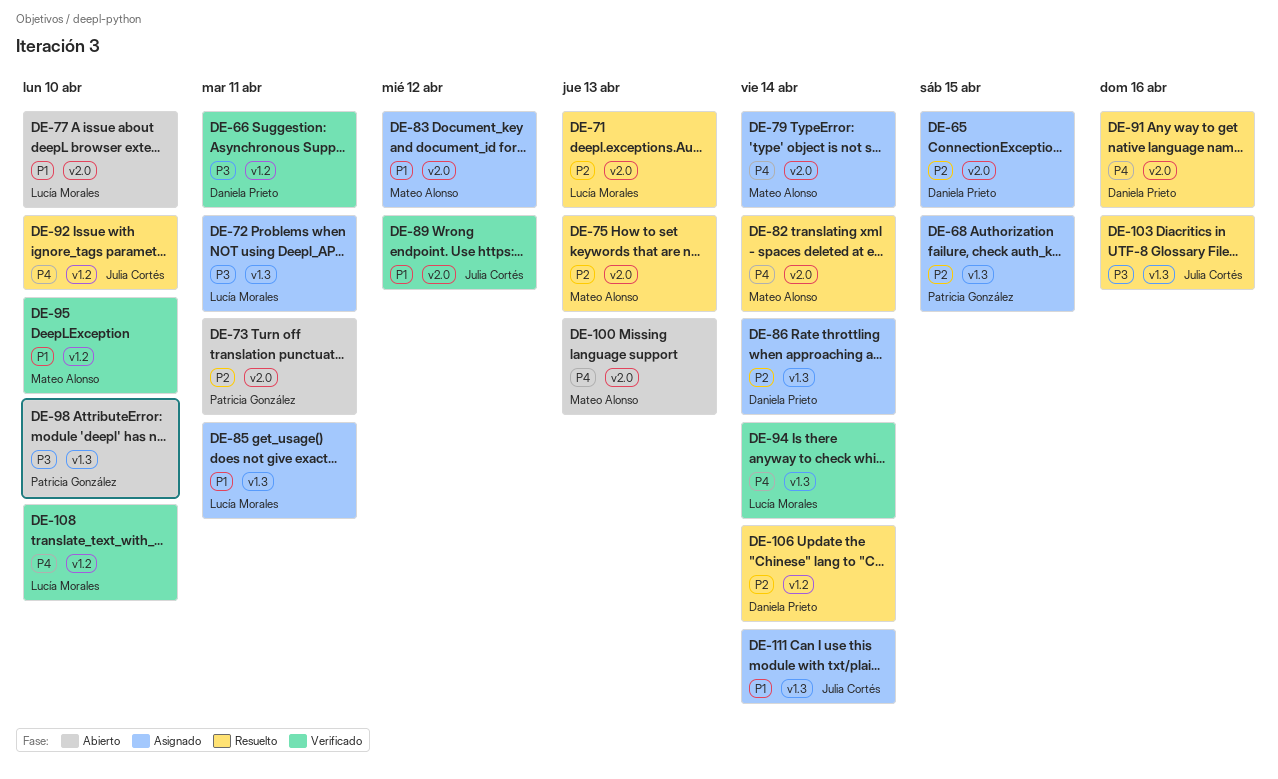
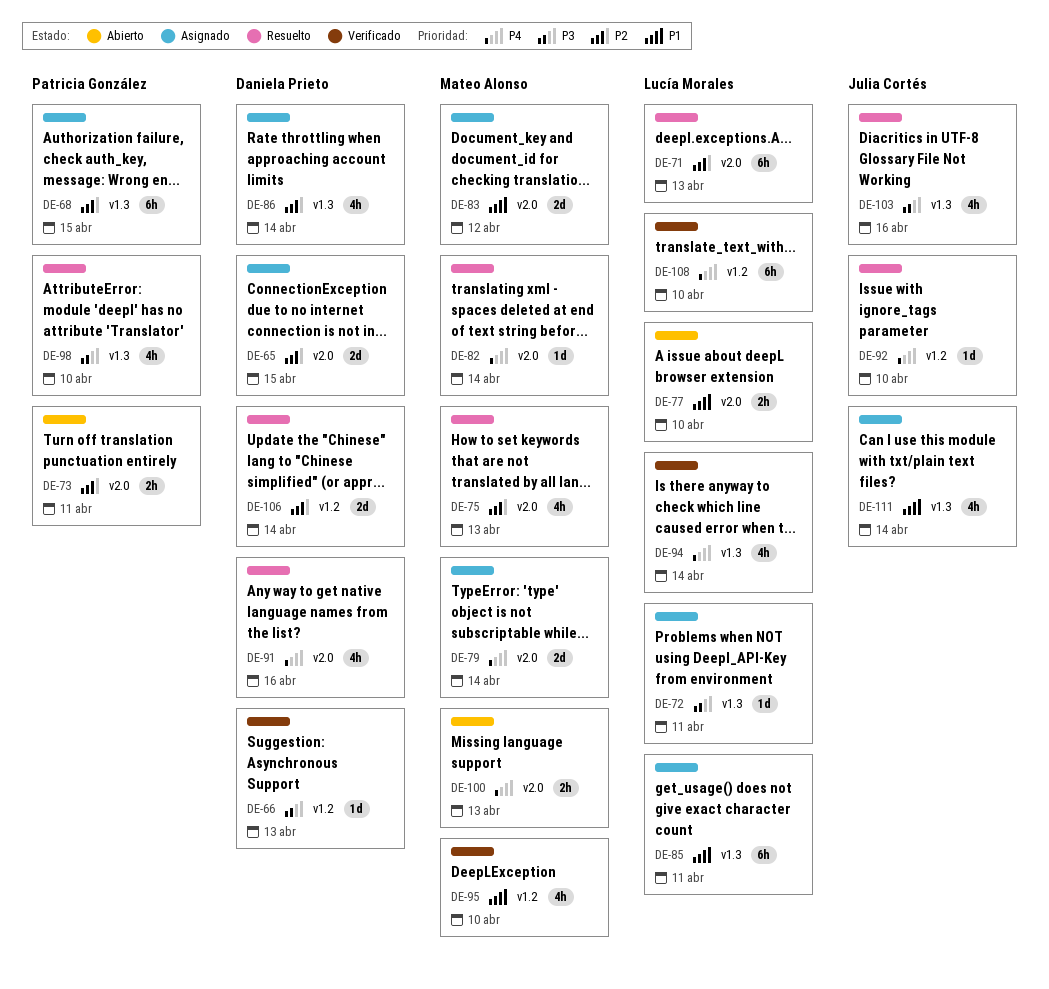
DE-66, due: Apr 11 -> Apr 13
DE-89: present -> none
DE-98, status: Abierto -> Resuelto

